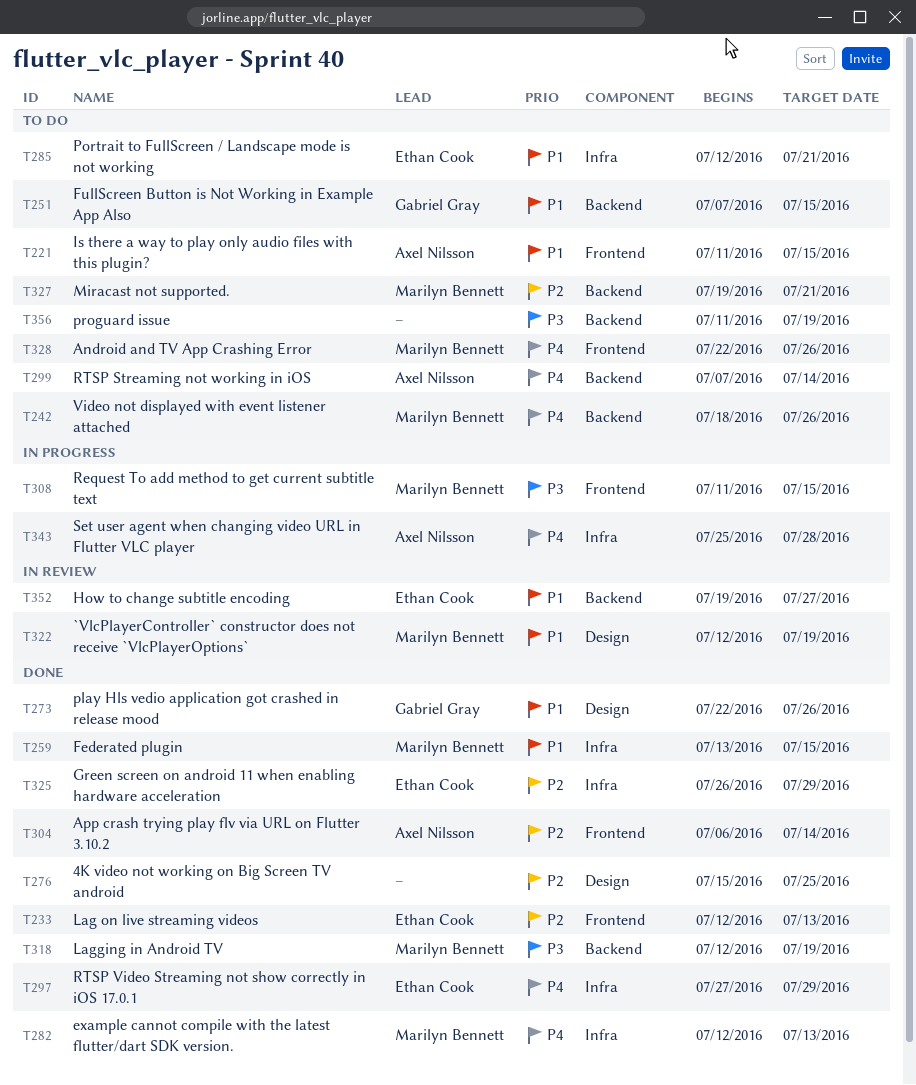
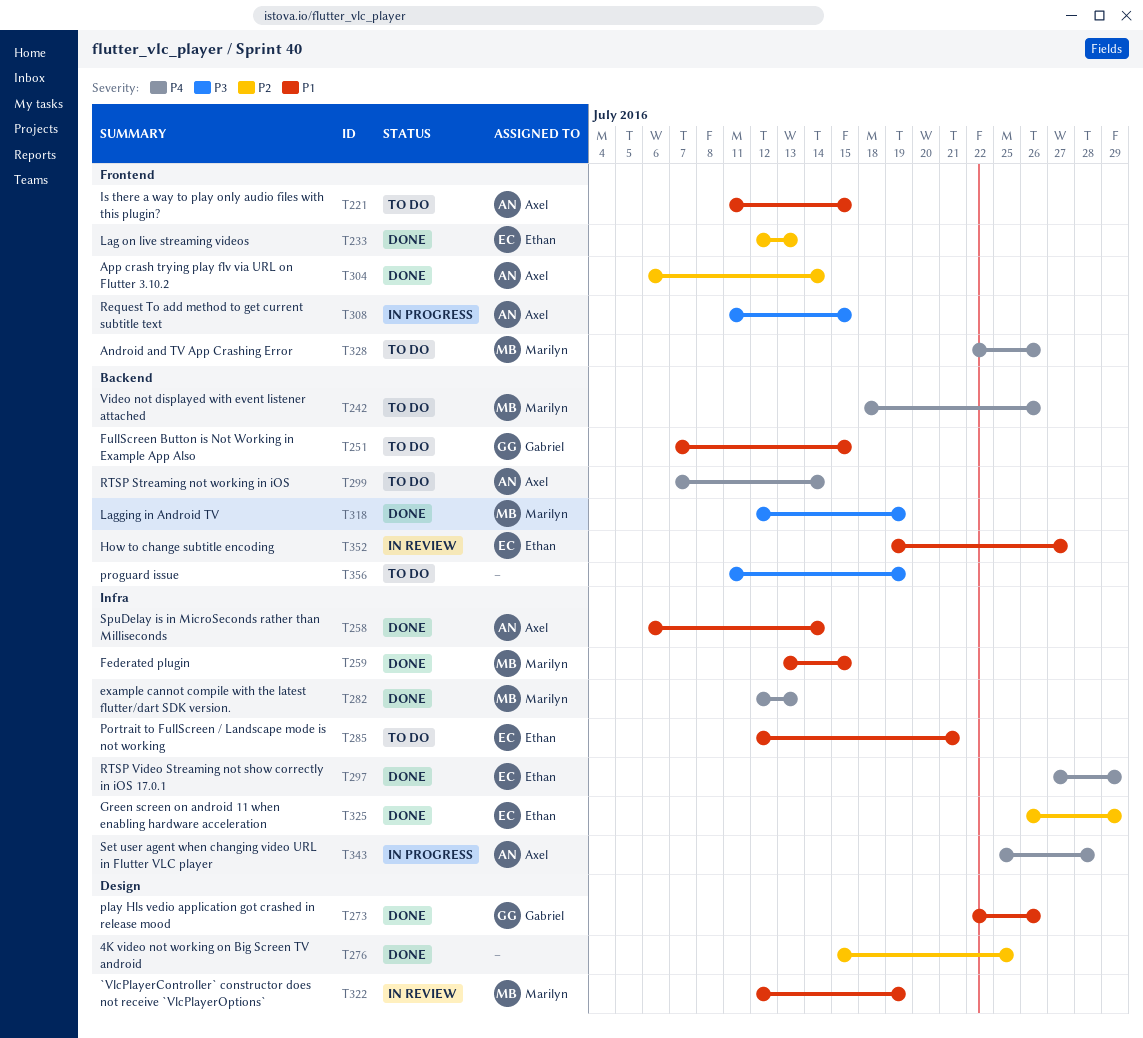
T258: none -> present
T308, owner: Marilyn Bennett -> Axel Nilsson
T327: present -> none

